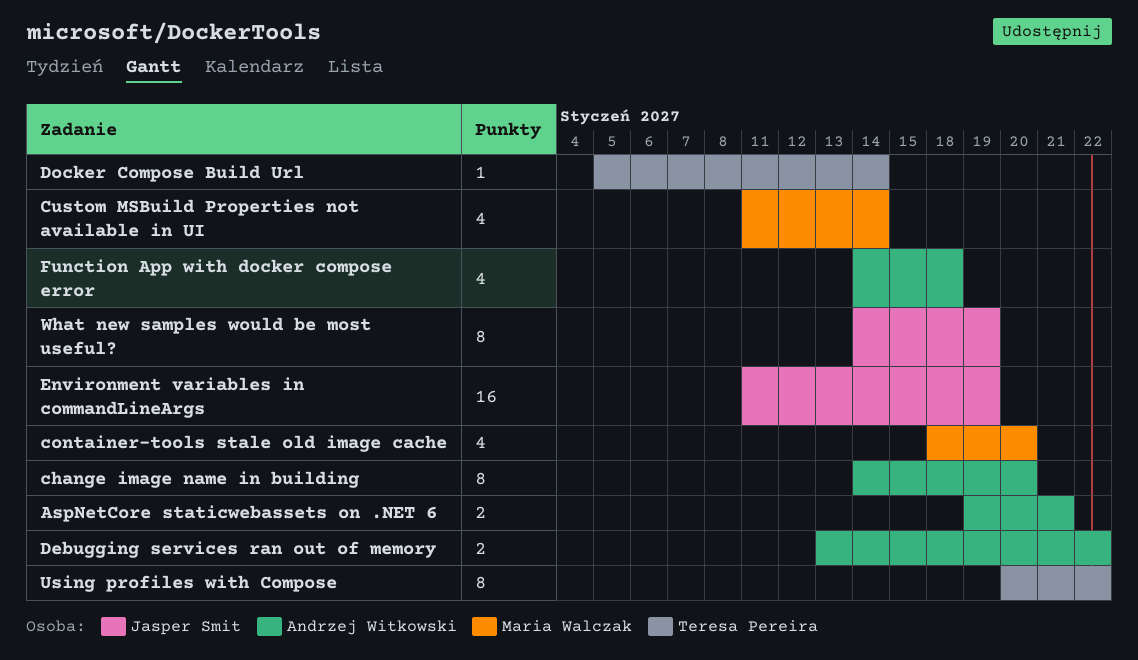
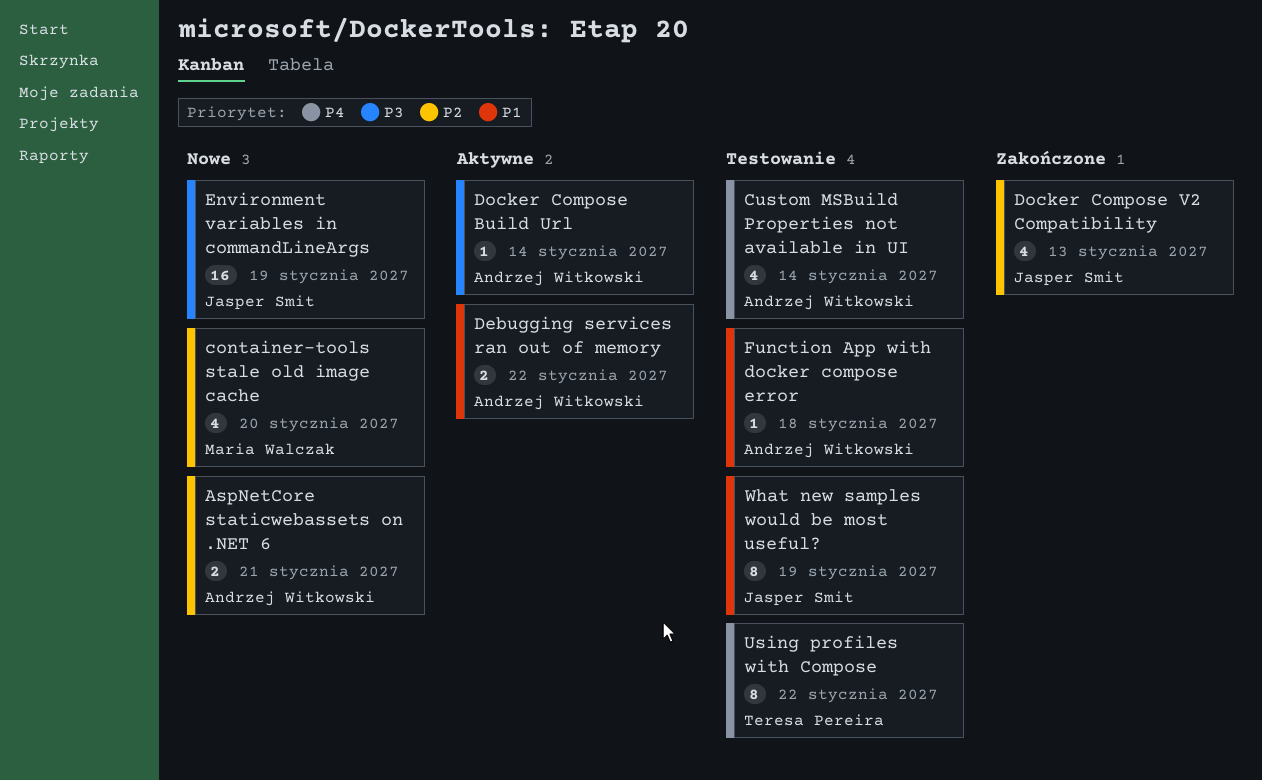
change image name in building: present -> none
Custom MSBuild Properties not available in UI, owner: Maria Walczak -> Andrzej Witkowski
Docker Compose Build Url, owner: Teresa Pereira -> Andrzej Witkowski
Docker Compose V2 Compatibility: none -> present
Function App with docker compose error, estimate: 4 -> 1

